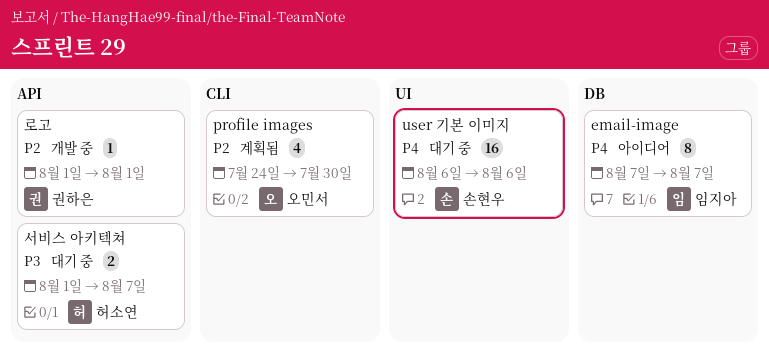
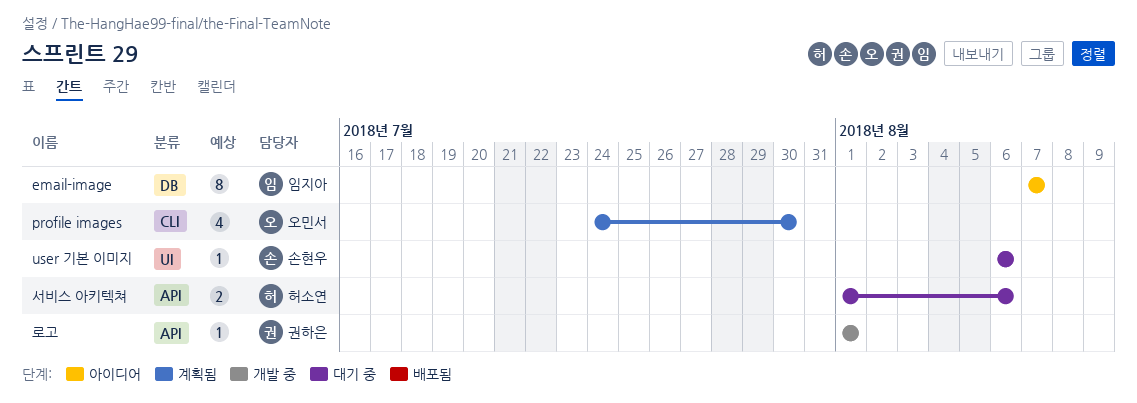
user 기본 이미지, estimate: 16 -> 1
서비스 아키텍쳐, due: Aug 7 -> Aug 6

